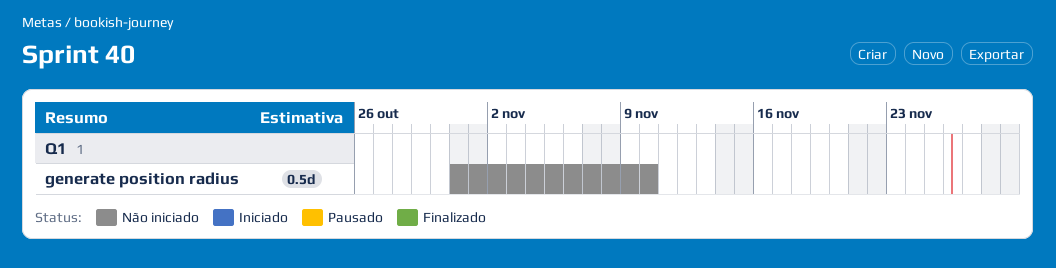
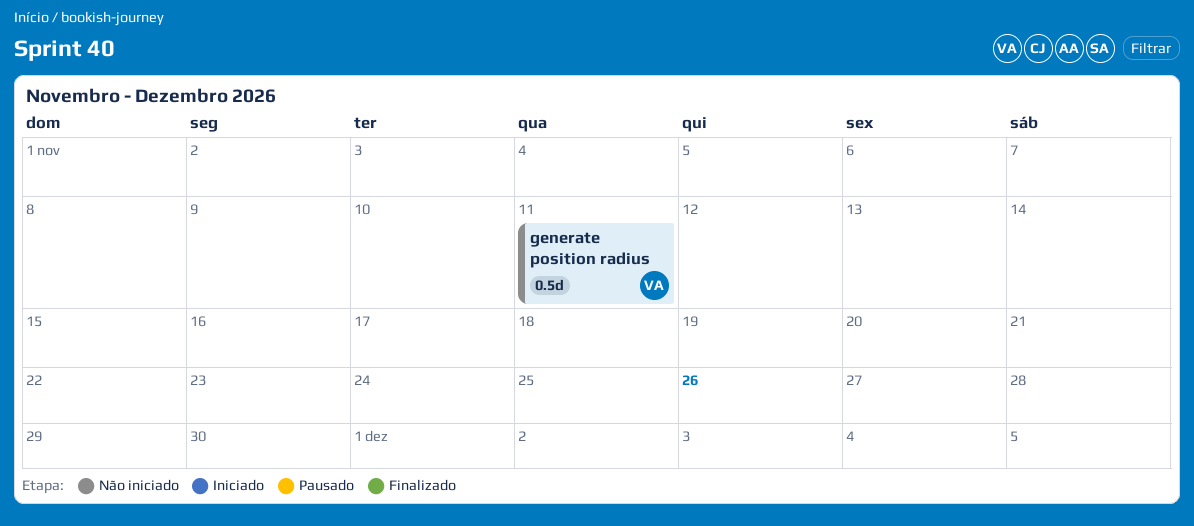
generate position radius, due: Nov 10 -> Nov 11

